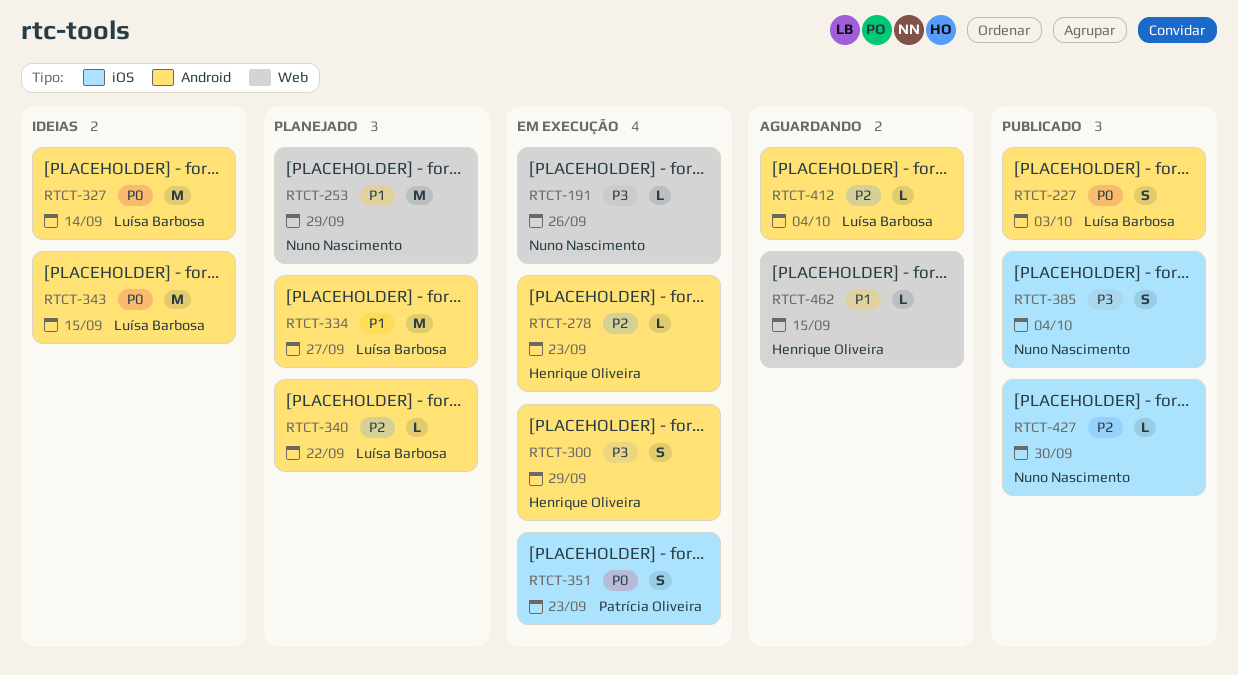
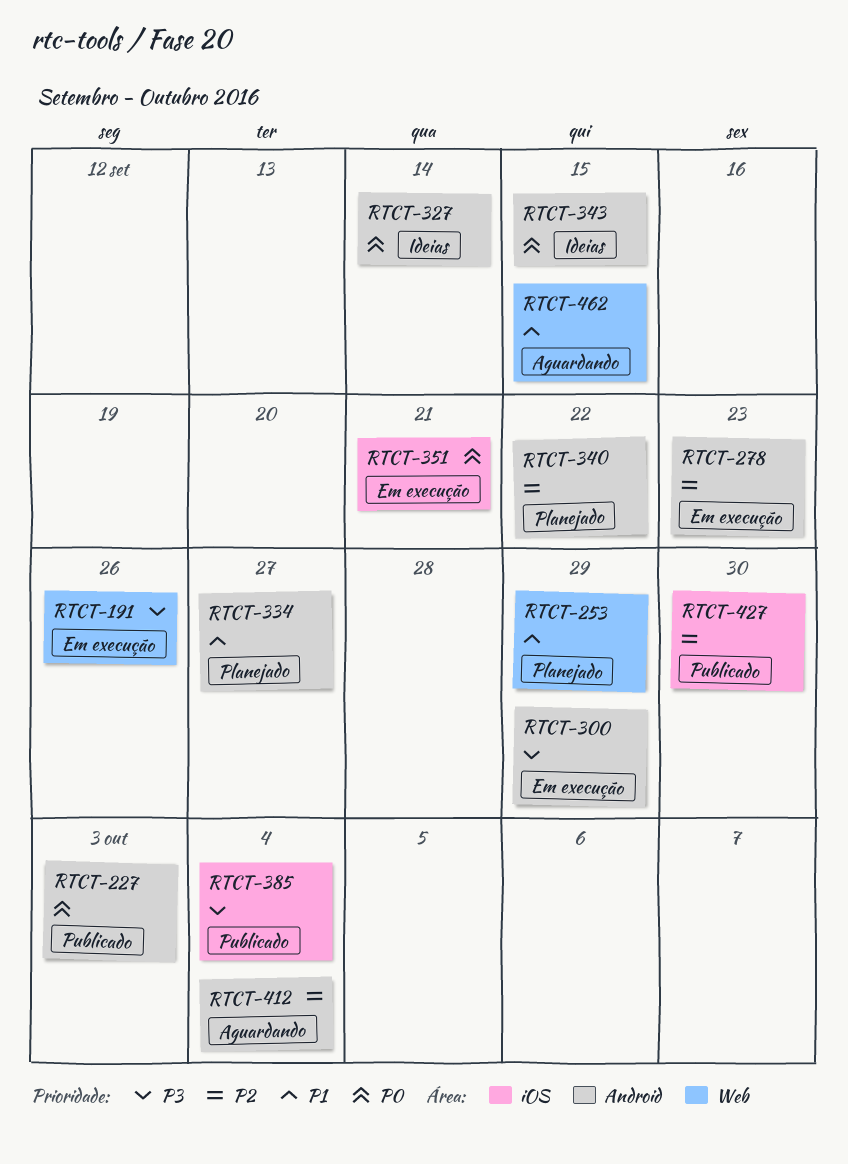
RTCT-351, due: Sep 23 -> Sep 21

